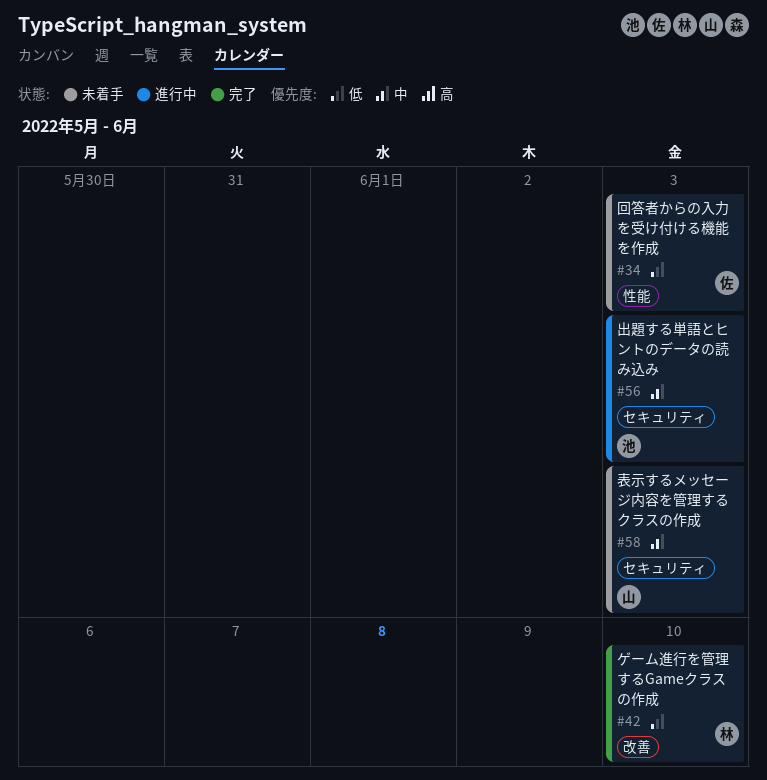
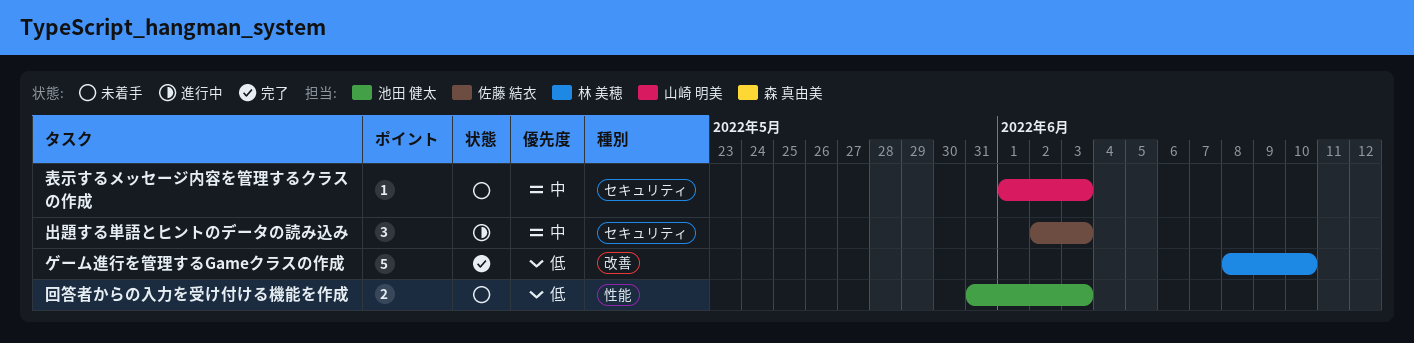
出題する単語とヒントのデータの読み込み, owner: 池田 健太 -> 佐藤 結衣
回答者からの入力を受け付ける機能を作成, owner: 佐藤 結衣 -> 池田 健太

